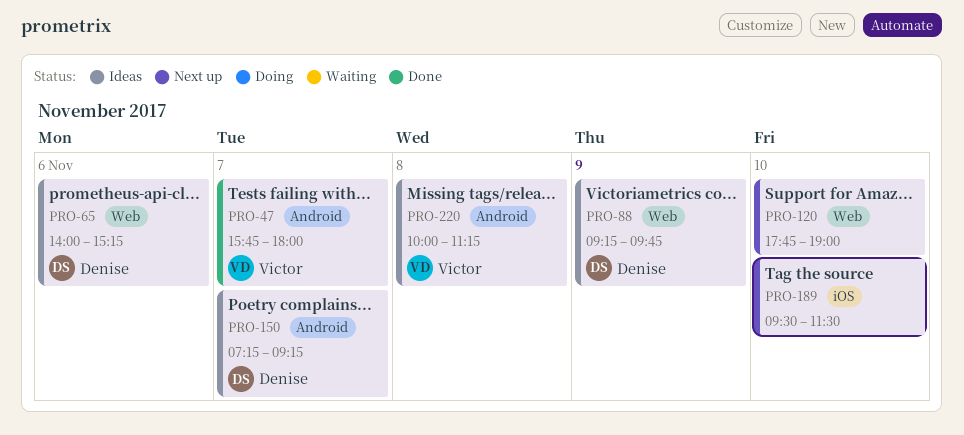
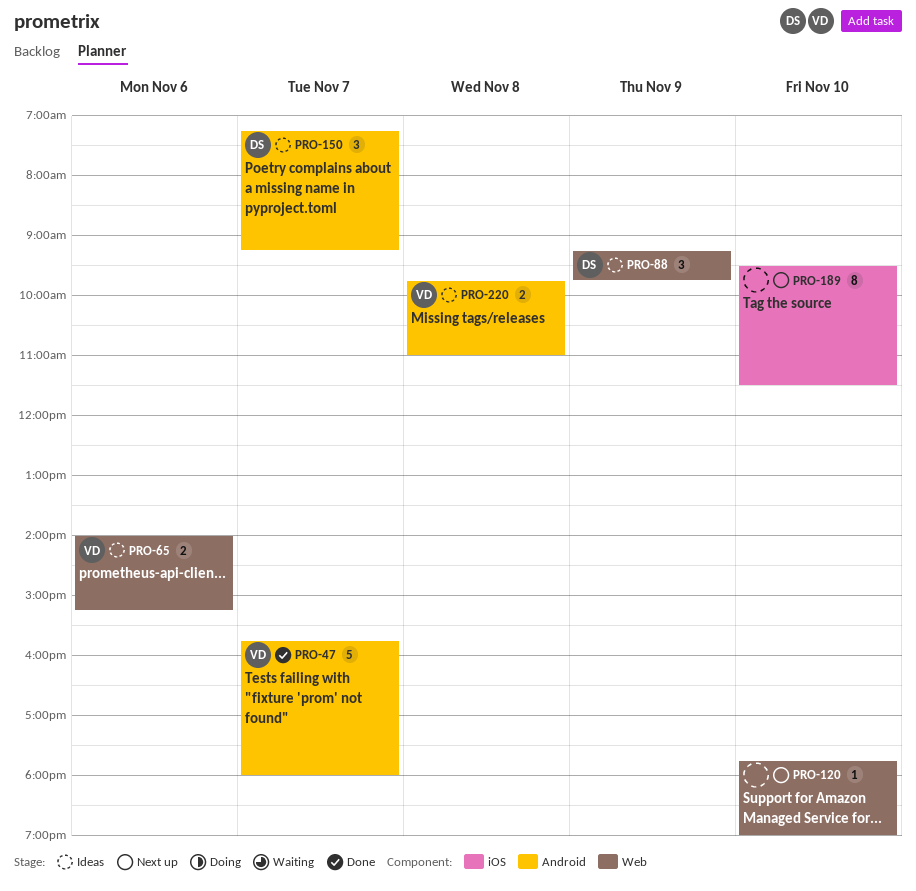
PRO-65, owner: Denise -> Victor
PRO-220, begins: 10:00 -> 09:45
PRO-220, ends: 11:15 -> 11:00

